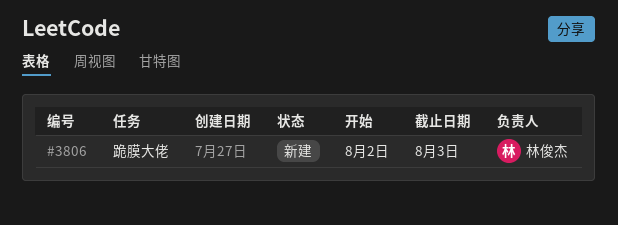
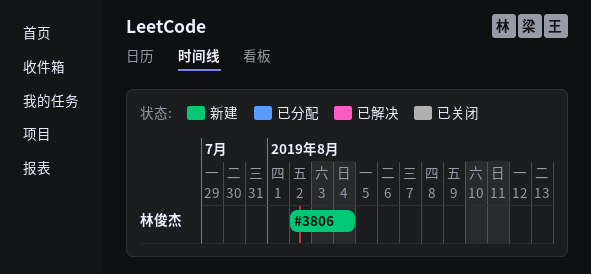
#3806, due: Aug 3 -> Aug 4

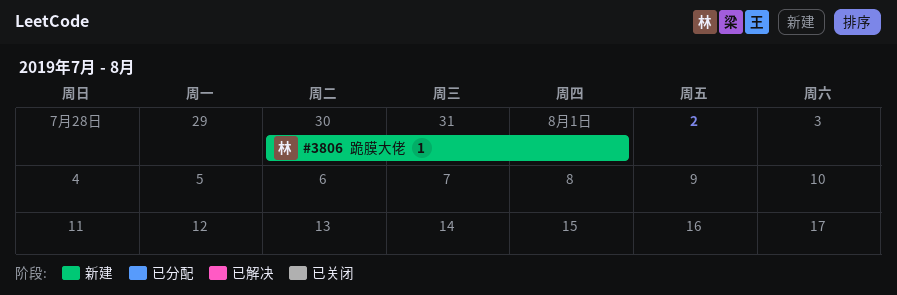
#3806, start: Aug 2 -> Jul 30
#3806, due: Aug 4 -> Aug 1

